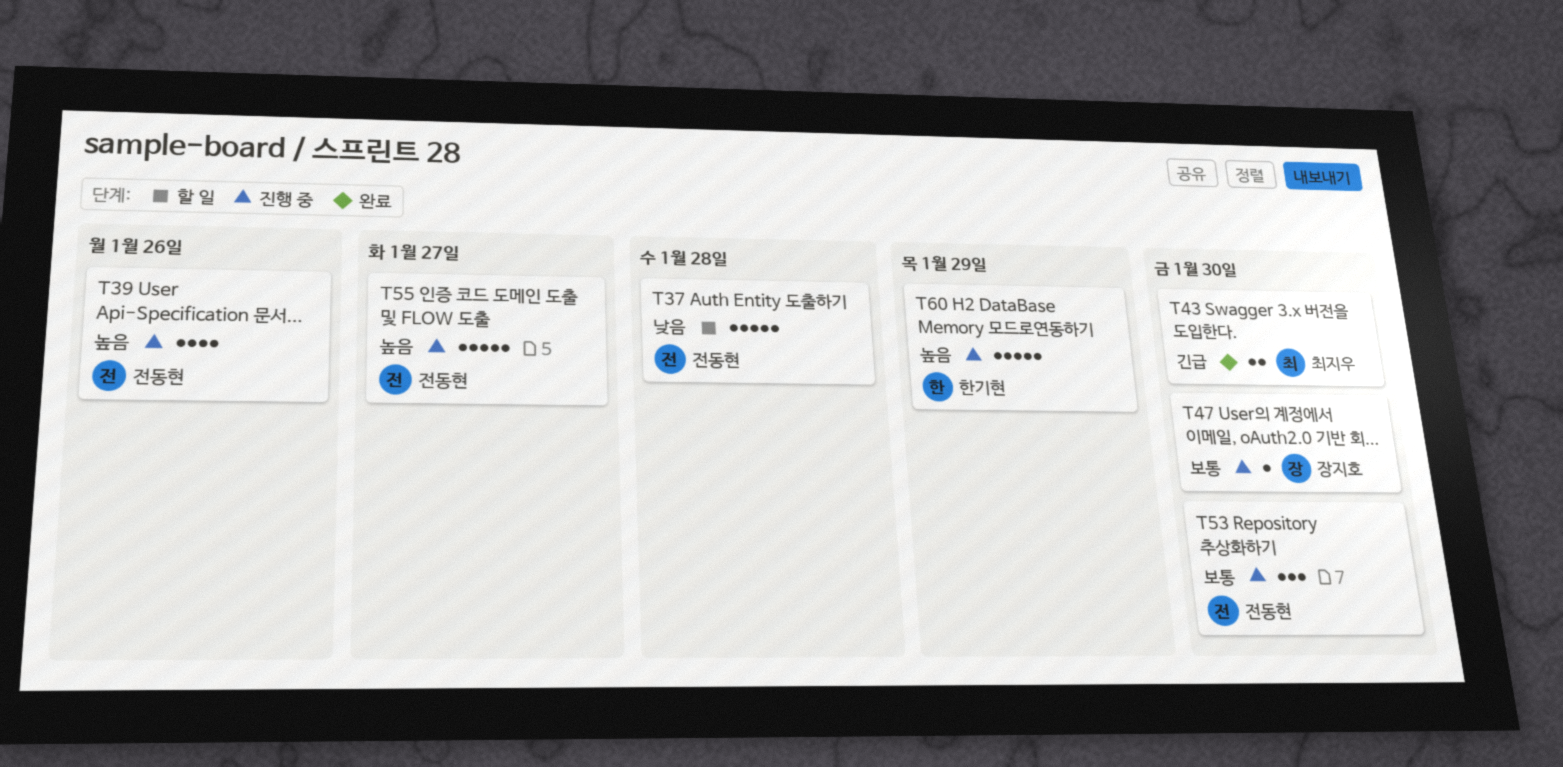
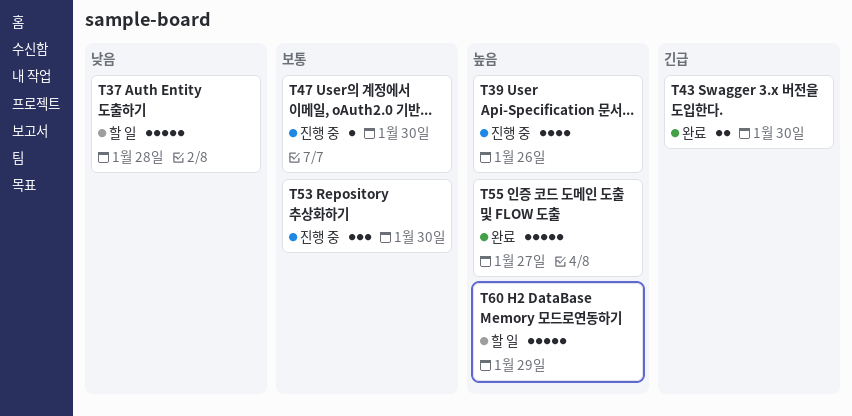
T55, status: 진행 중 -> 완료
T60, status: 진행 중 -> 할 일

